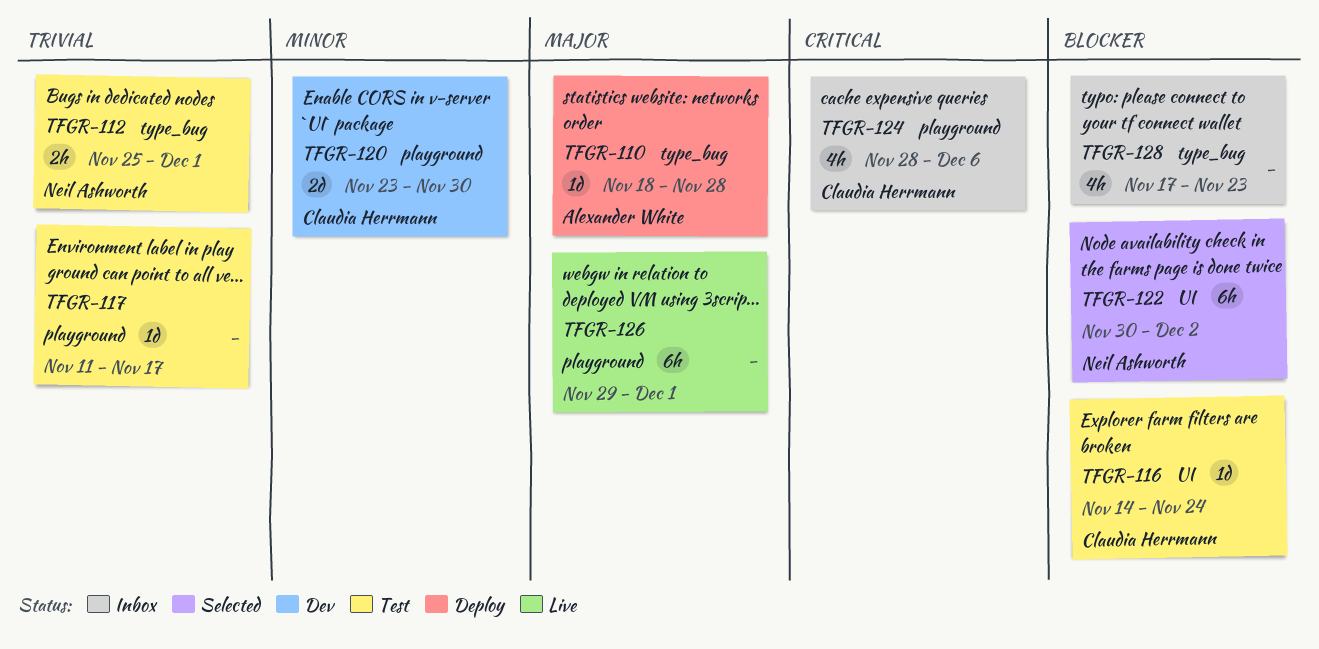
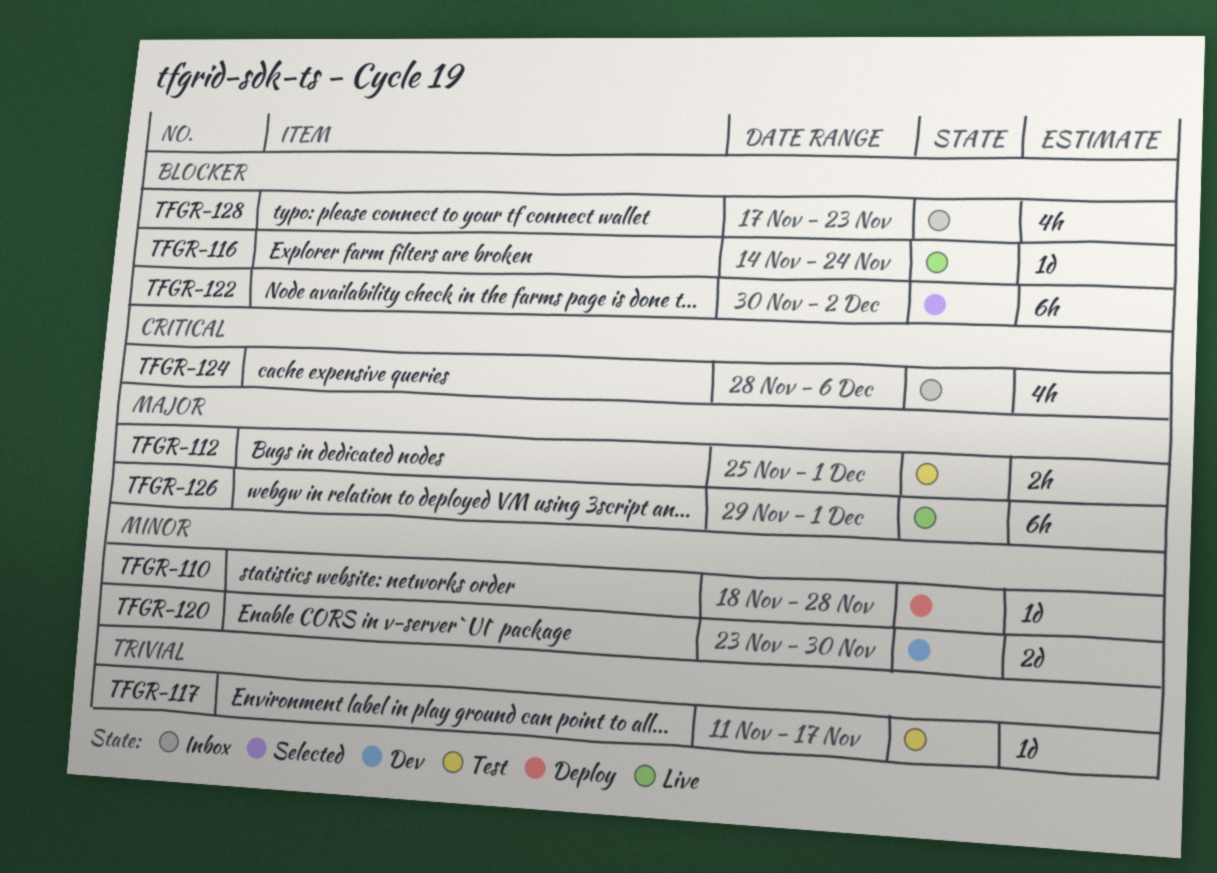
TFGR-110, priority: Major -> Minor
TFGR-112, priority: Trivial -> Major
TFGR-116, status: Test -> Live

